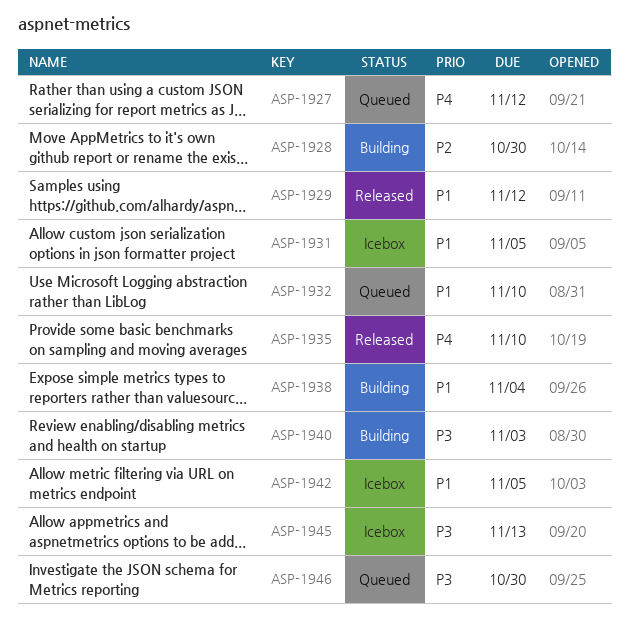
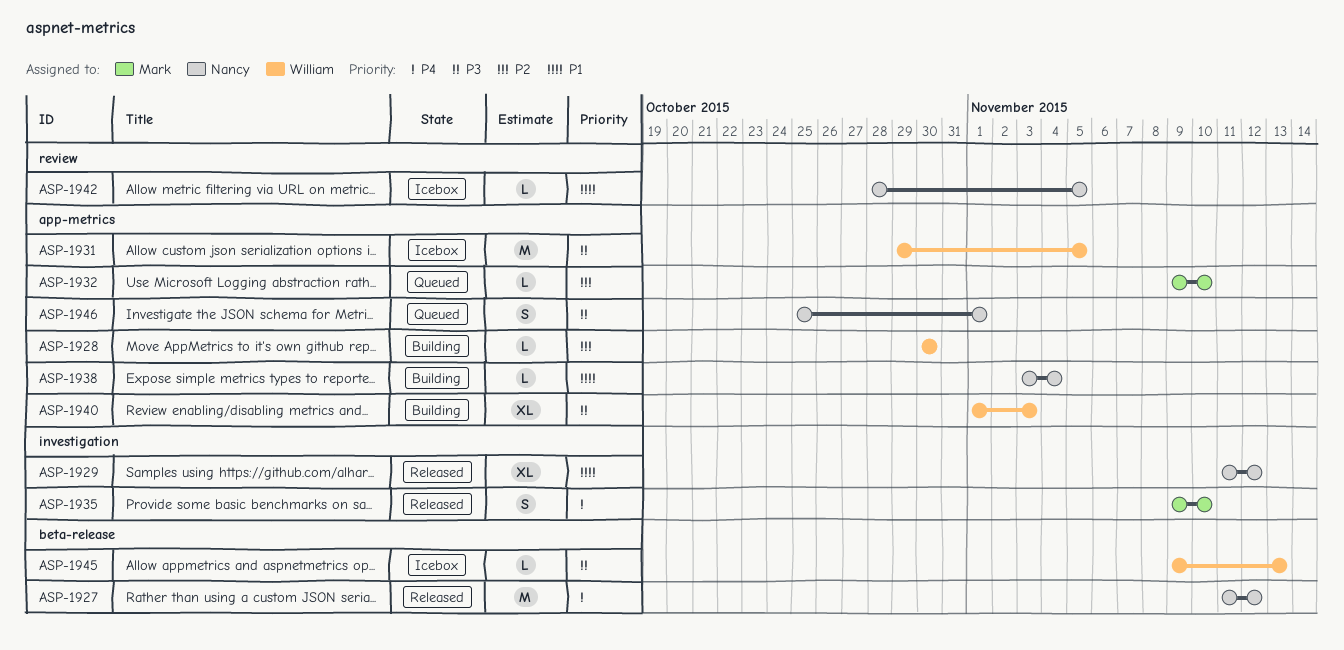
ASP-1927, status: Queued -> Released
ASP-1931, priority: P1 -> P3
ASP-1932, priority: P1 -> P2
ASP-1946, due: Oct 30 -> Nov 1

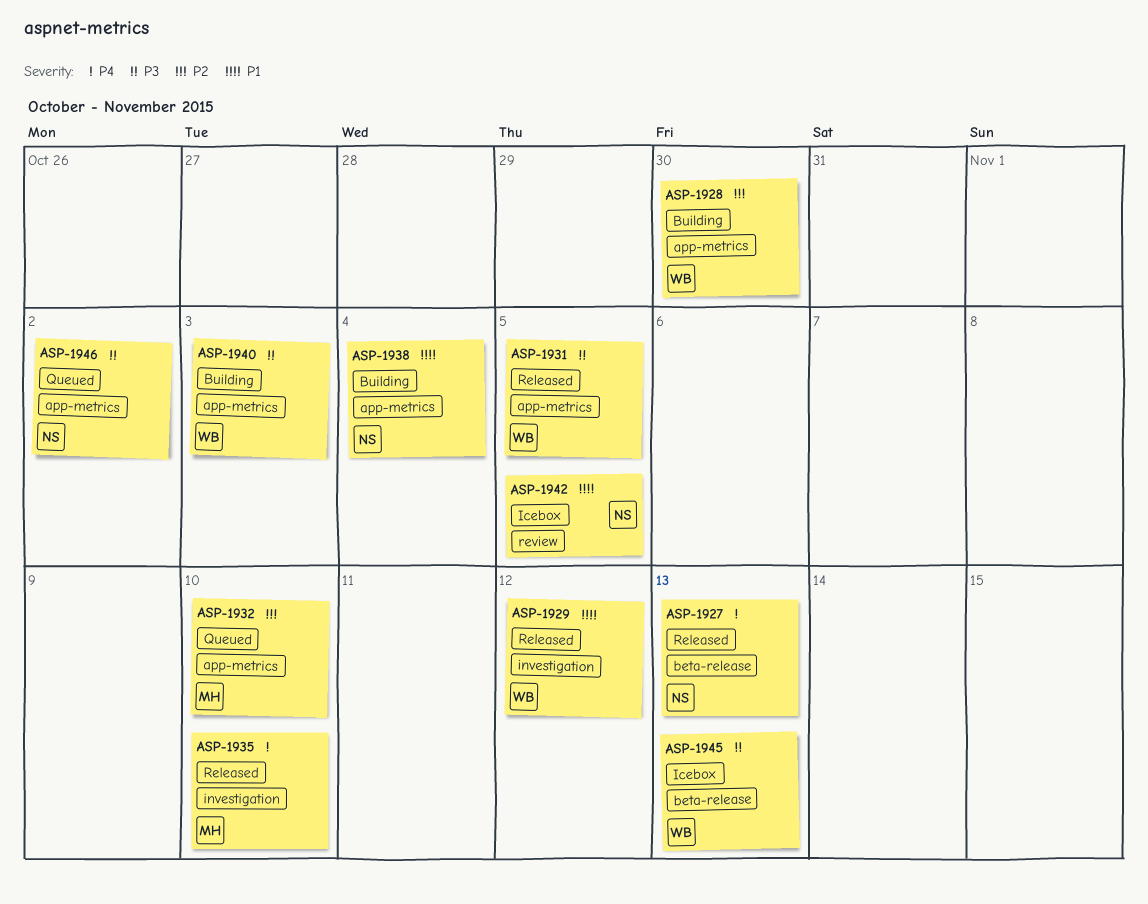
ASP-1927, due: Nov 12 -> Nov 13
ASP-1929, owner: Nancy -> William
ASP-1931, status: Icebox -> Released
ASP-1946, due: Nov 1 -> Nov 2

